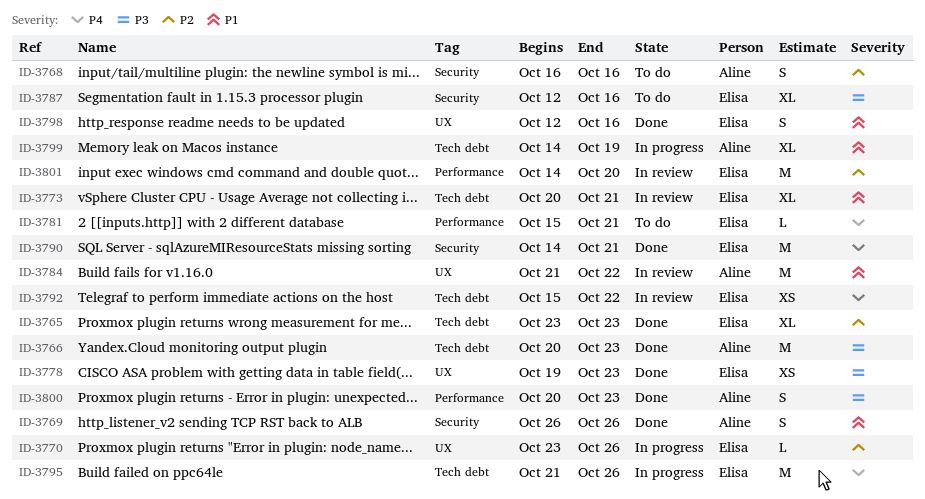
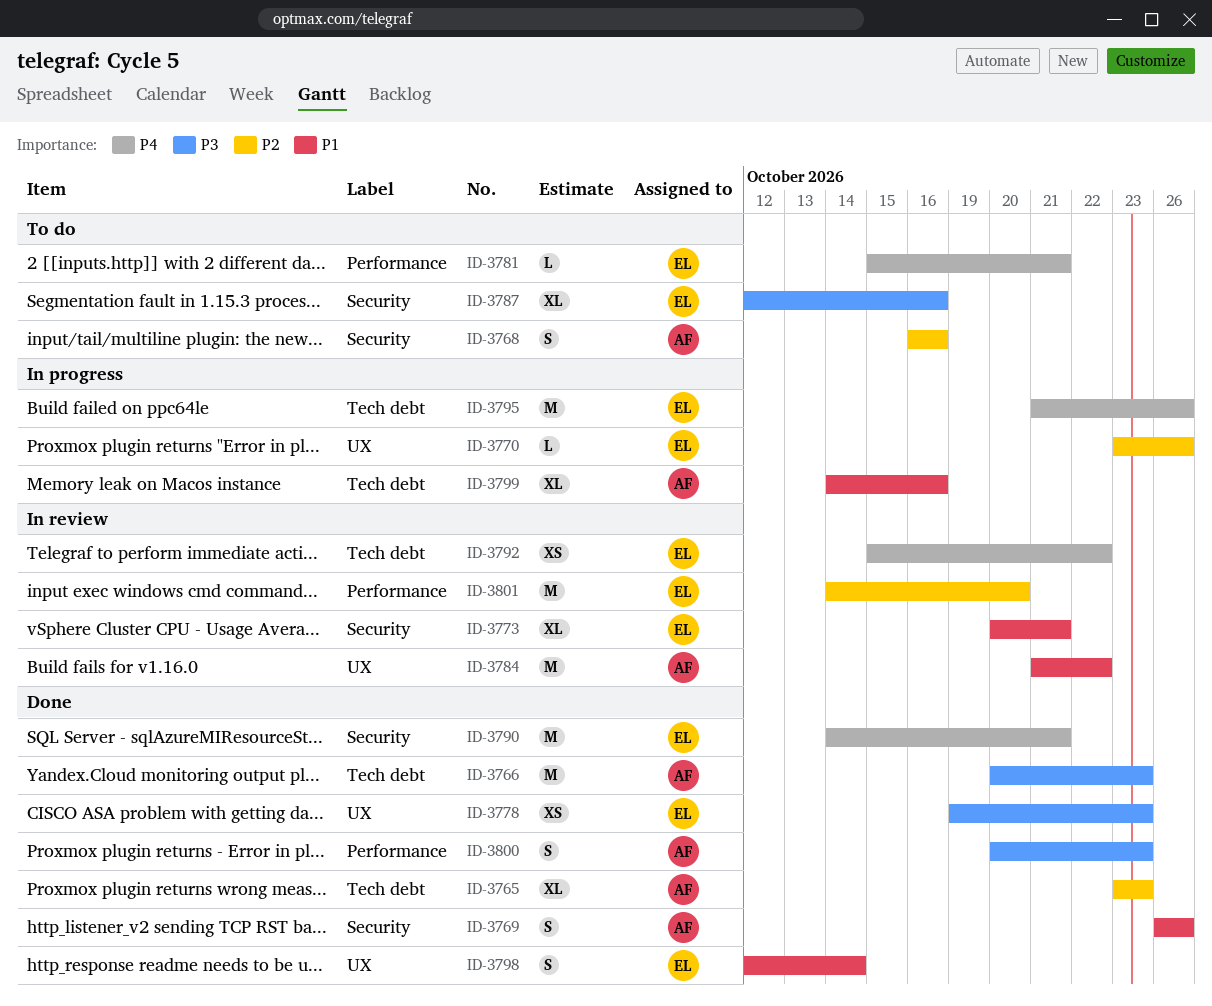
ID-3765, owner: Elisa -> Aline
ID-3773, label: Tech debt -> Security
ID-3798, due: Oct 16 -> Oct 14
ID-3799, due: Oct 19 -> Oct 16

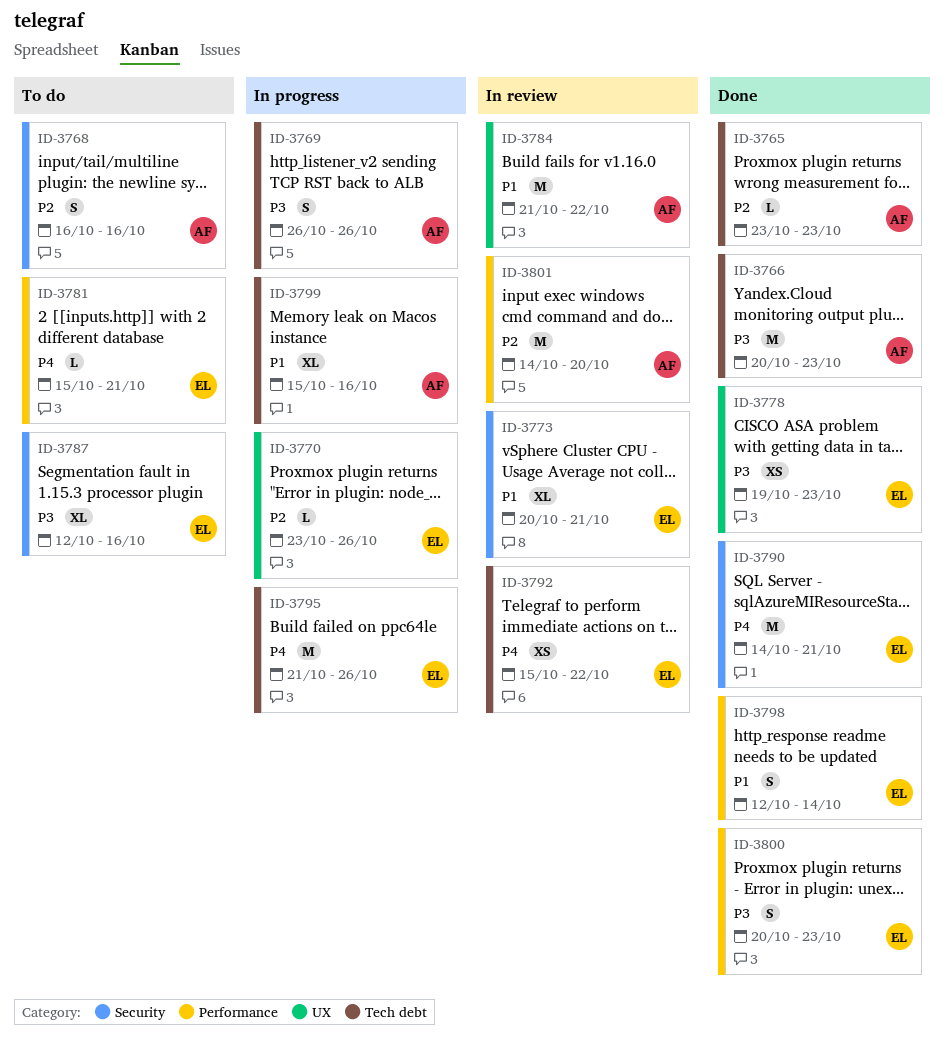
ID-3765, estimate: XL -> L
ID-3769, status: Done -> In progress
ID-3769, priority: P1 -> P3
ID-3769, label: Security -> Tech debt
ID-3798, label: UX -> Performance
ID-3799, start: Oct 14 -> Oct 15
ID-3800, owner: AF -> EL
ID-3801, owner: EL -> AF

